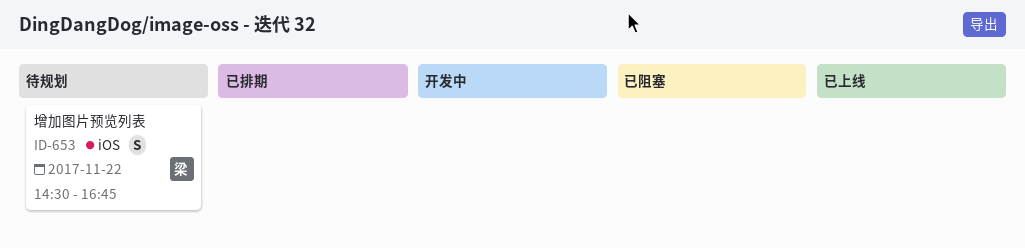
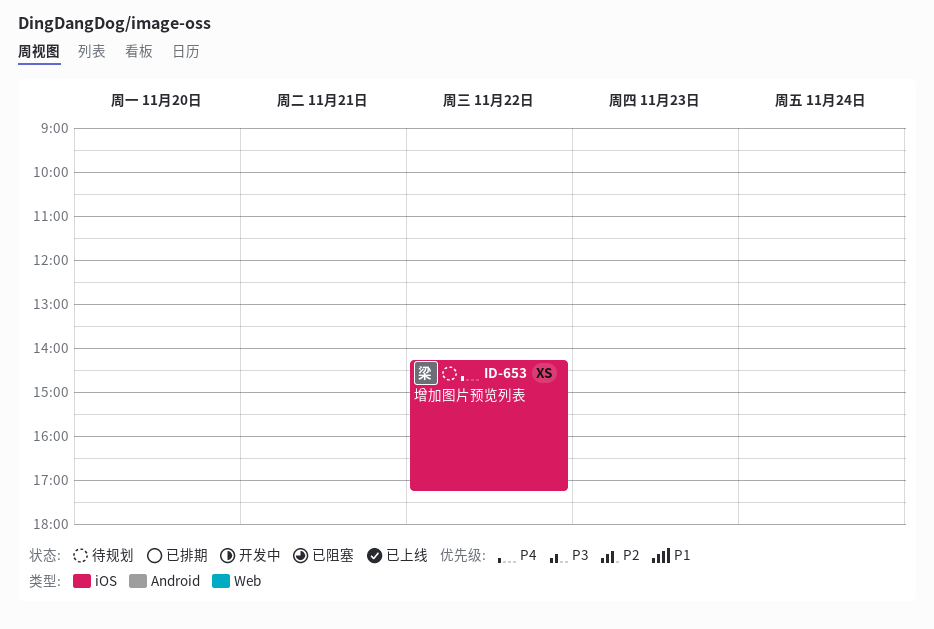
ID-653, estimate: S -> XS
ID-653, begins: 14:30 -> 14:15
ID-653, ends: 16:45 -> 17:15

